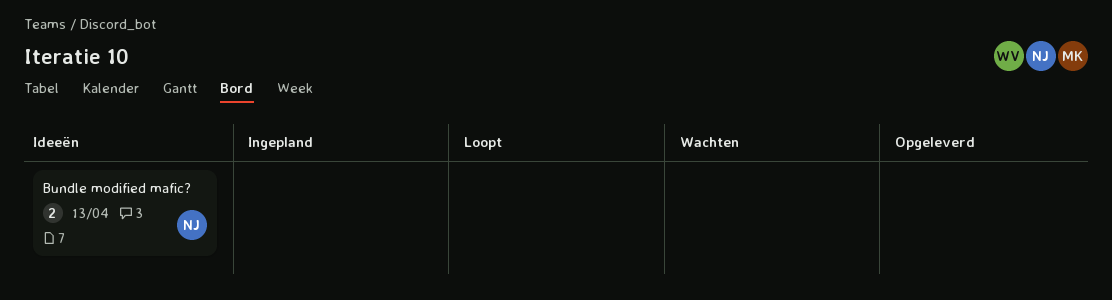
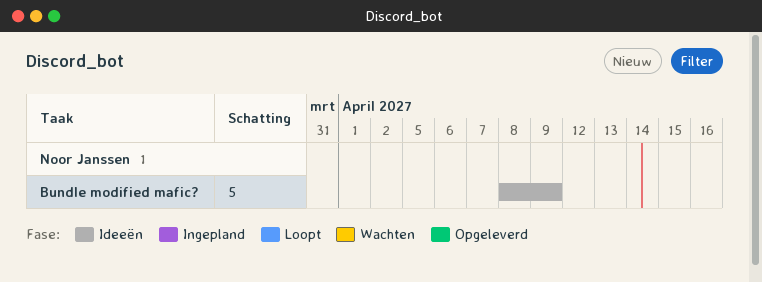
Bundle modified mafic?, estimate: 2 -> 5
Bundle modified mafic?, due: Apr 13 -> Apr 9

